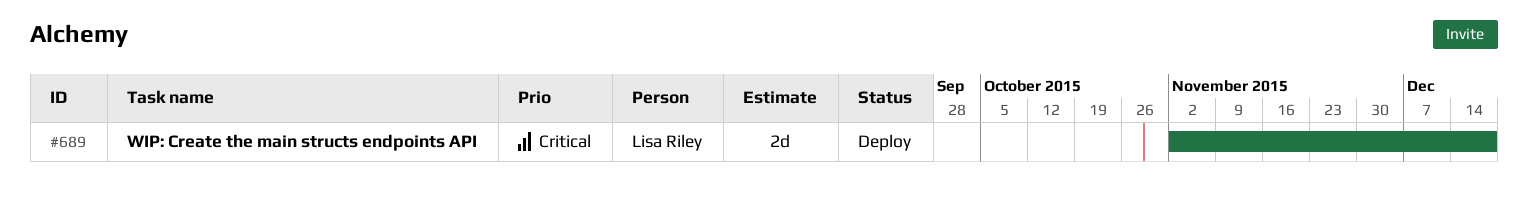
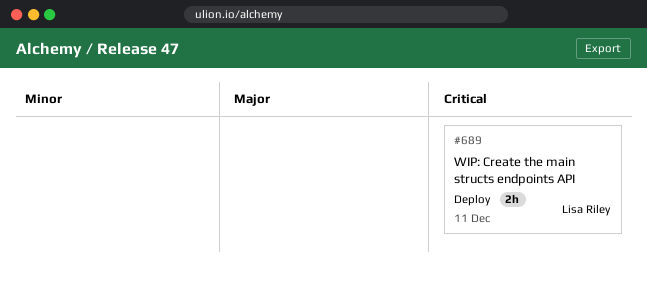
#689, estimate: 2d -> 2h
#689, due: Dec 18 -> Dec 11

